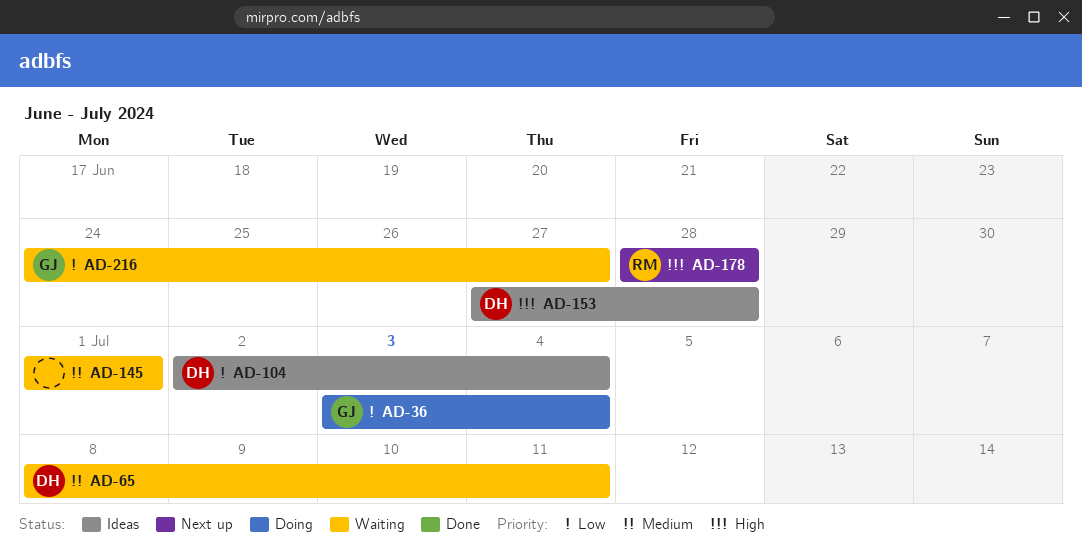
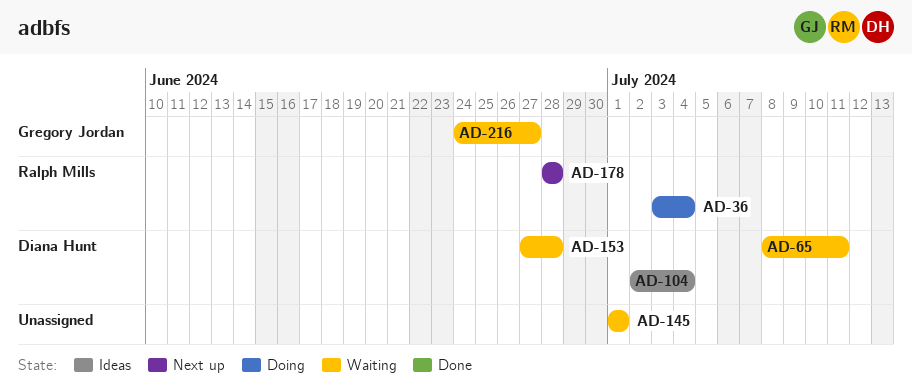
AD-36, owner: Gregory Jordan -> Ralph Mills
AD-153, status: Ideas -> Waiting

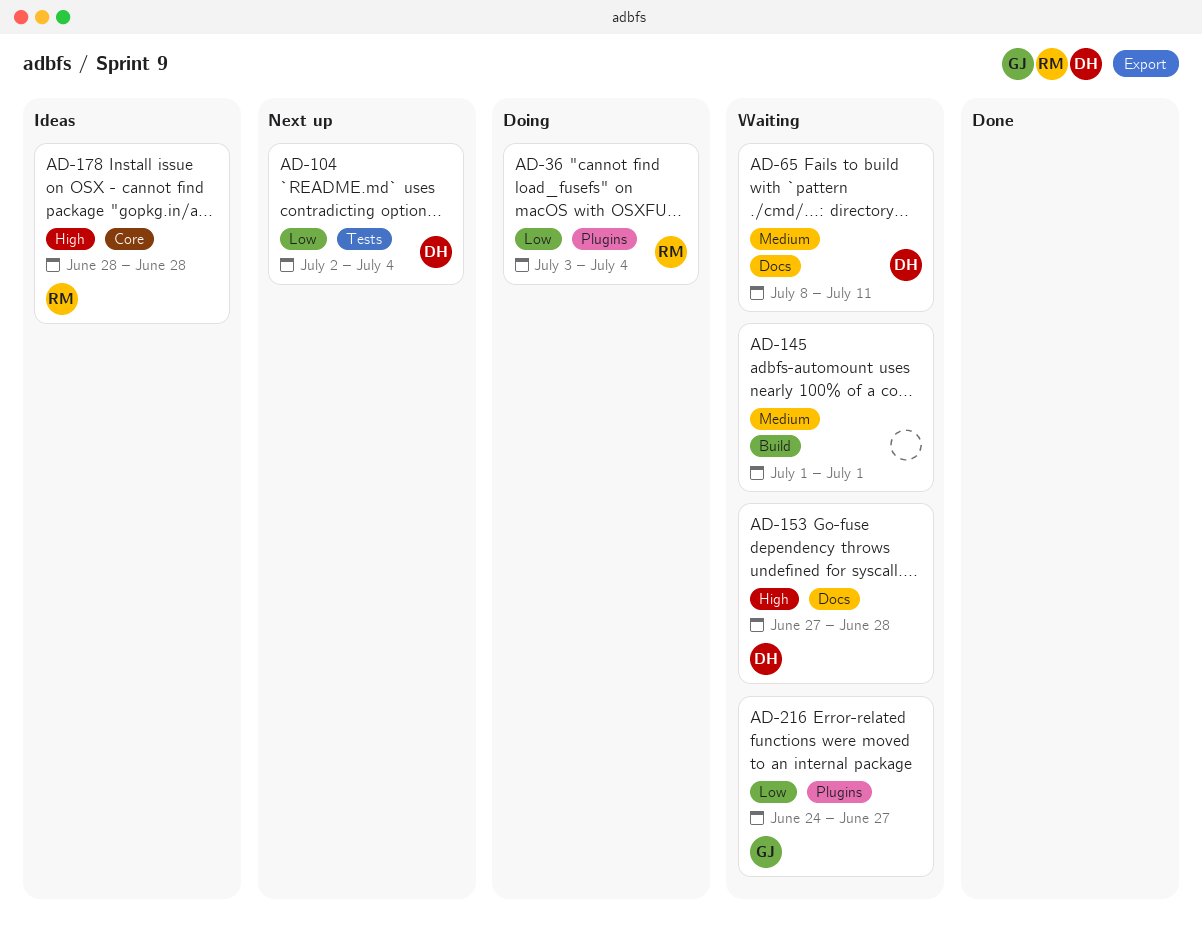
AD-104, status: Ideas -> Next up
AD-178, status: Next up -> Ideas

